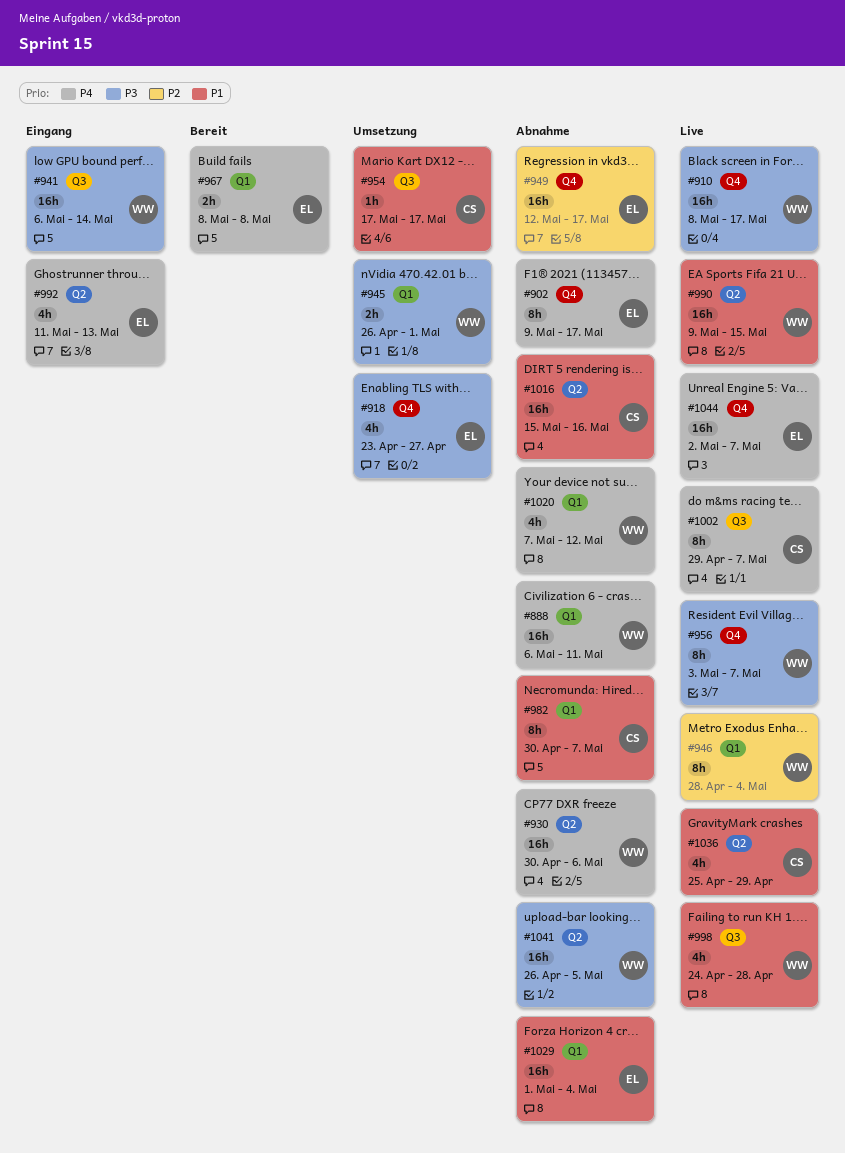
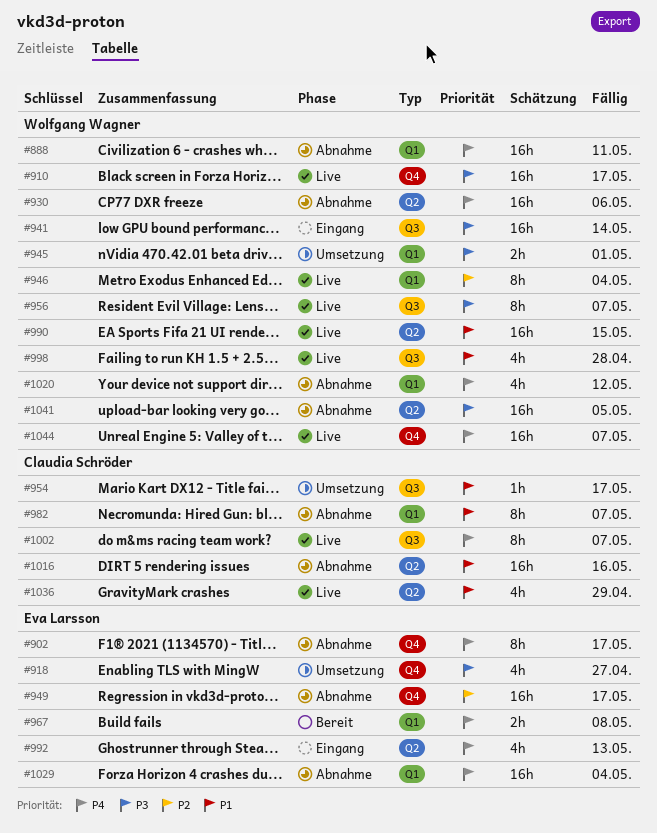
#956, label: Q4 -> Q3
#1029, priority: P1 -> P4
#1044, owner: Eva Larsson -> Wolfgang Wagner

